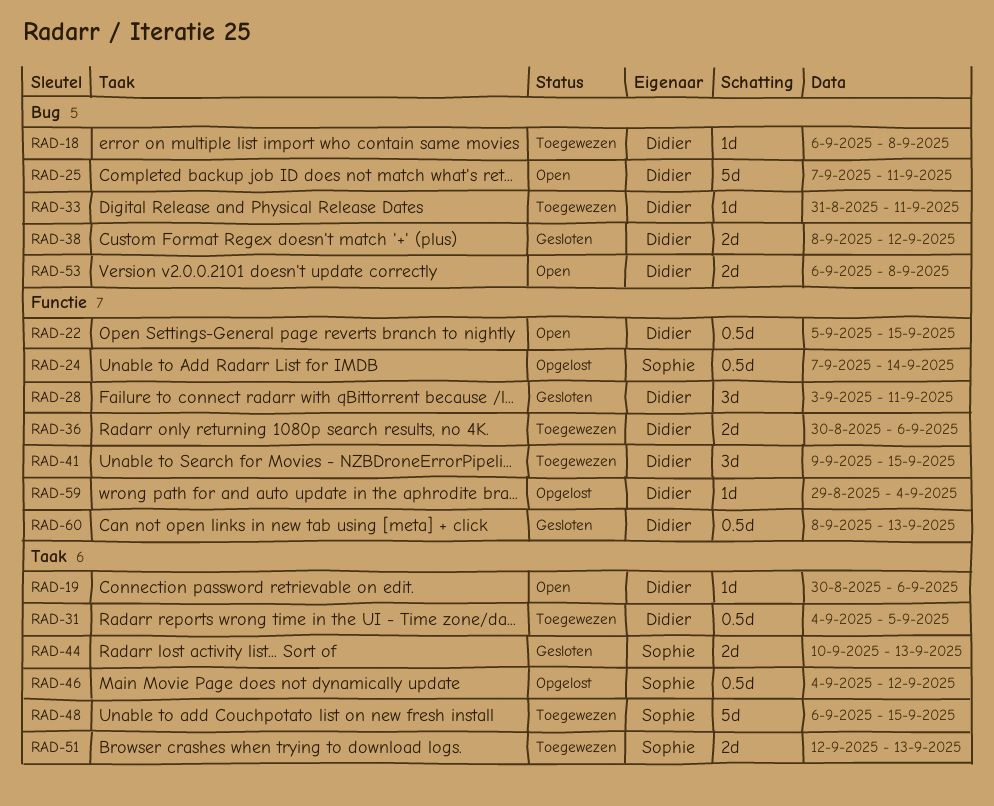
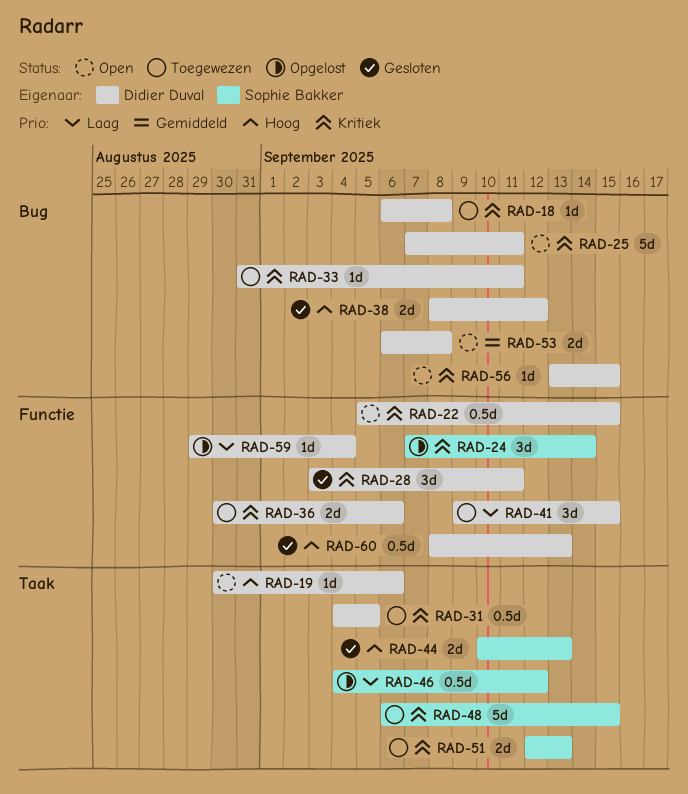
RAD-24, estimate: 0.5d -> 3d
RAD-56: none -> present

